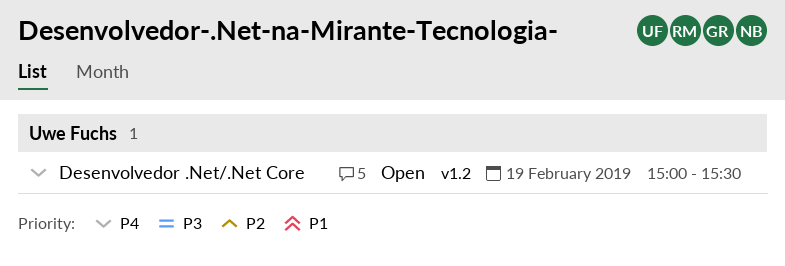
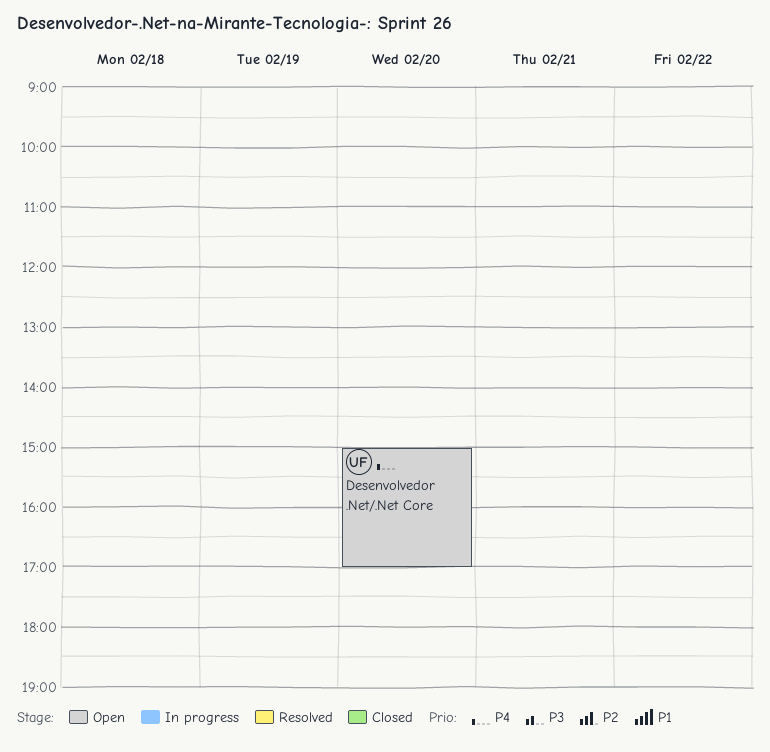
Desenvolvedor .Net/.Net Core, day: Feb 19 -> Feb 20
Desenvolvedor .Net/.Net Core, ends: 15:30 -> 17:00

